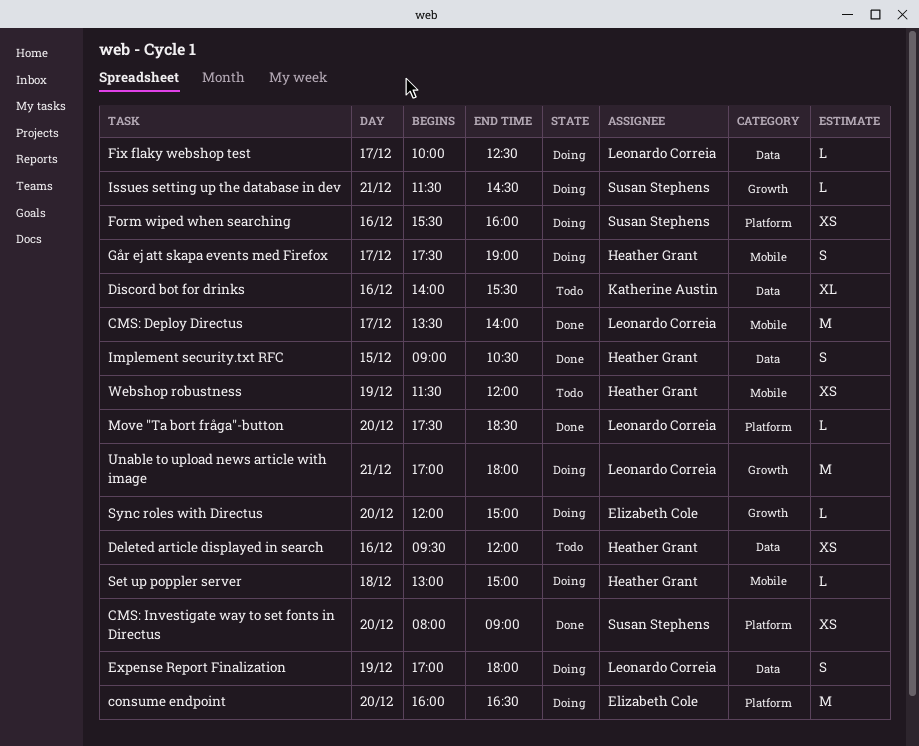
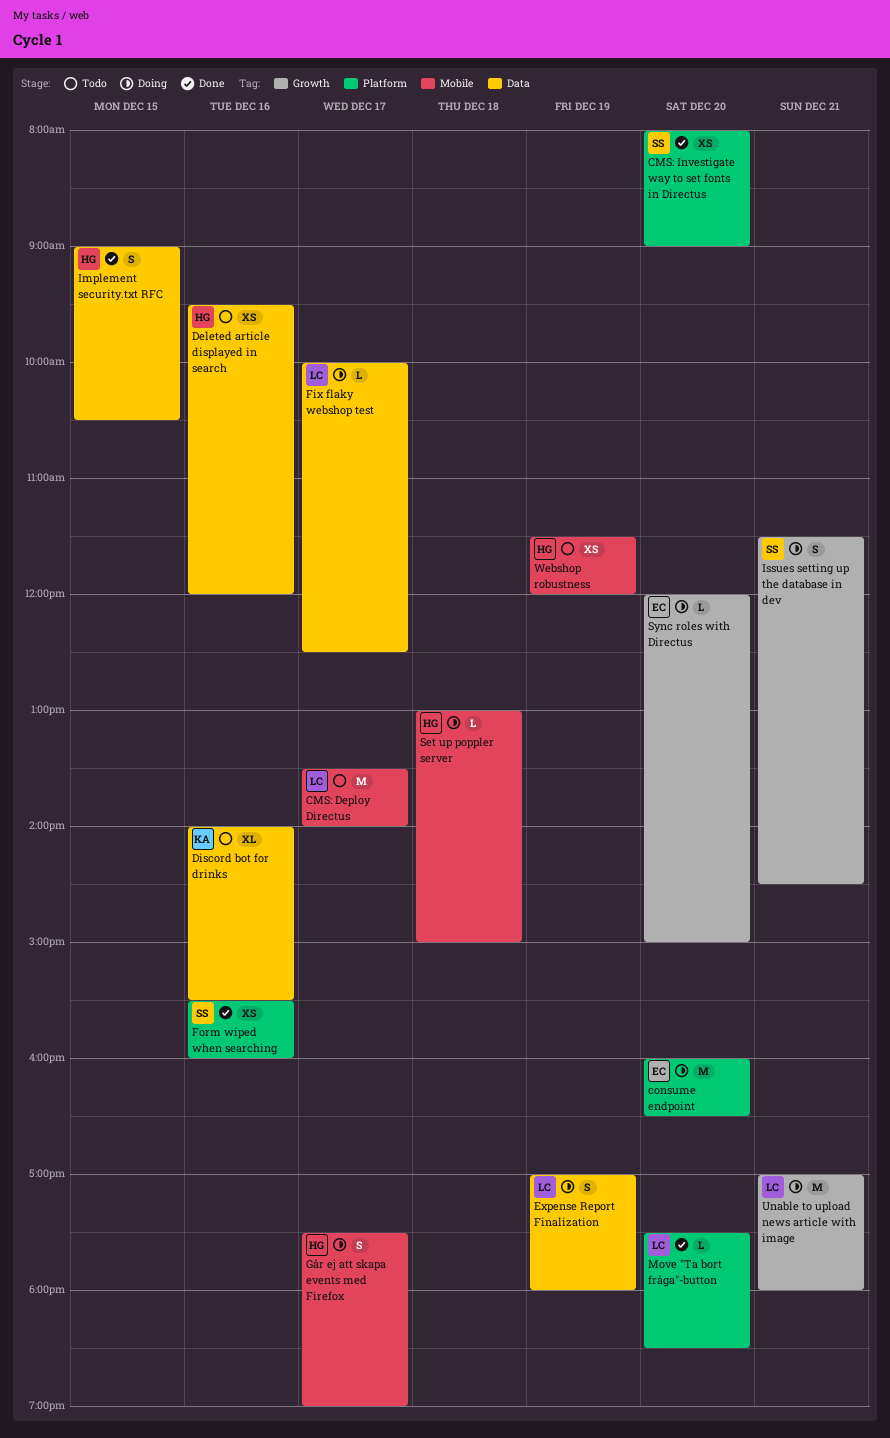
CMS: Deploy Directus, status: Done -> Todo
Form wiped when searching, status: Doing -> Done
Issues setting up the database in dev, estimate: L -> S

